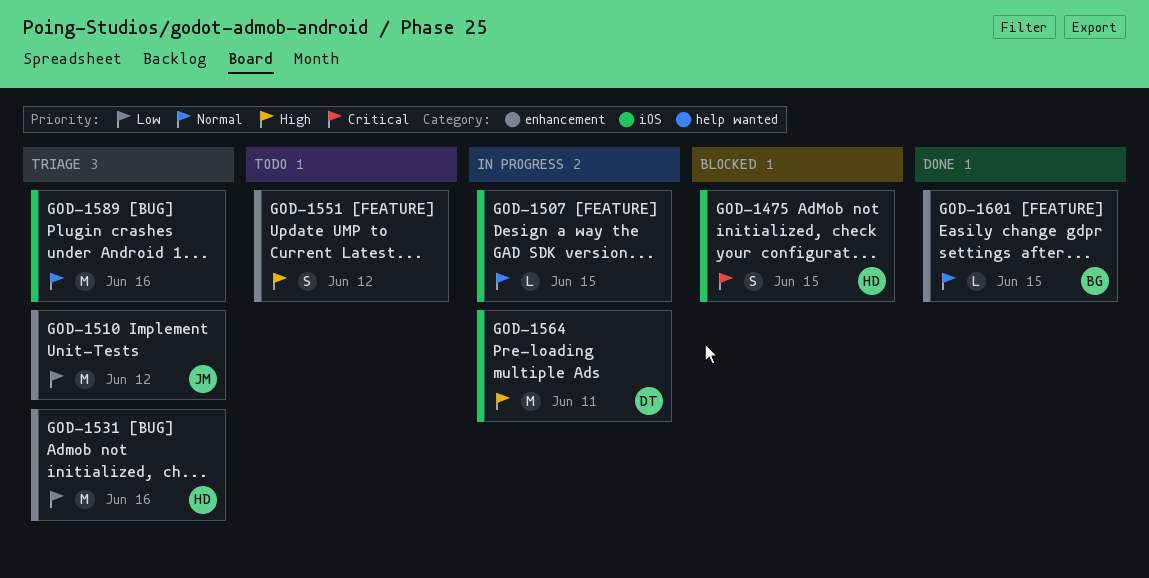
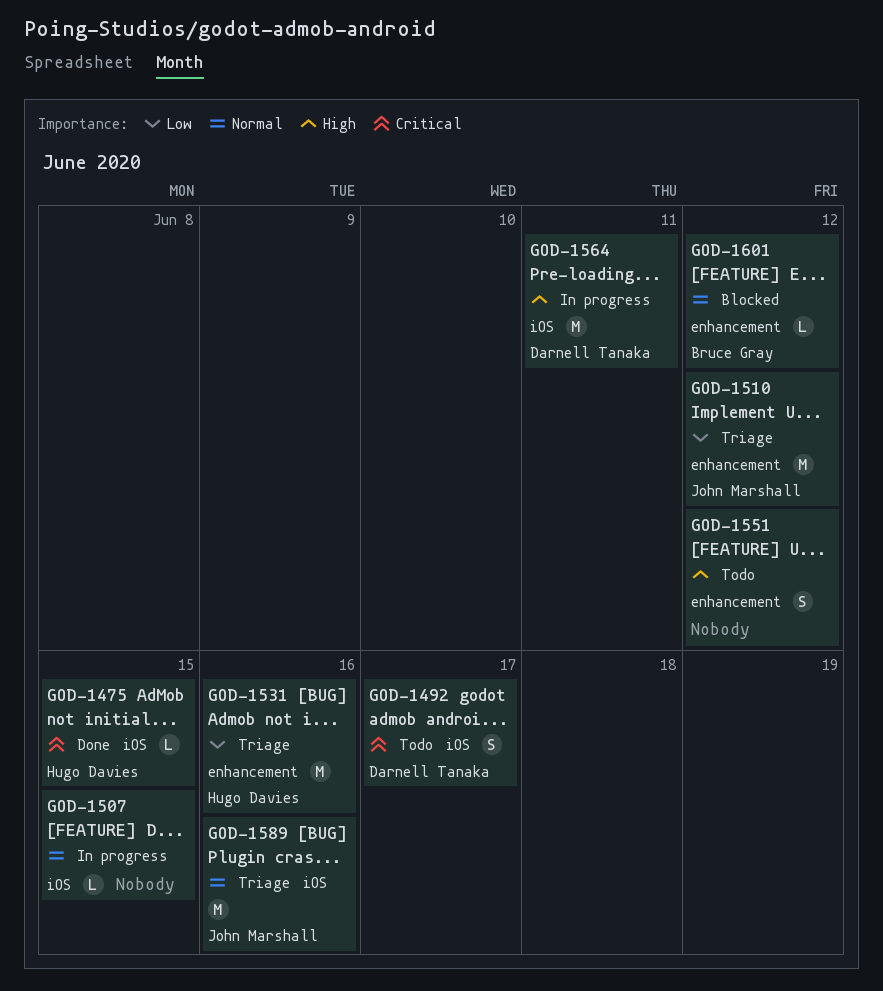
GOD-1475, status: Blocked -> Done
GOD-1475, estimate: S -> L
GOD-1492: none -> present
GOD-1589, owner: none -> John Marshall
GOD-1601, status: Done -> Blocked
GOD-1601, due: Jun 15 -> Jun 12

